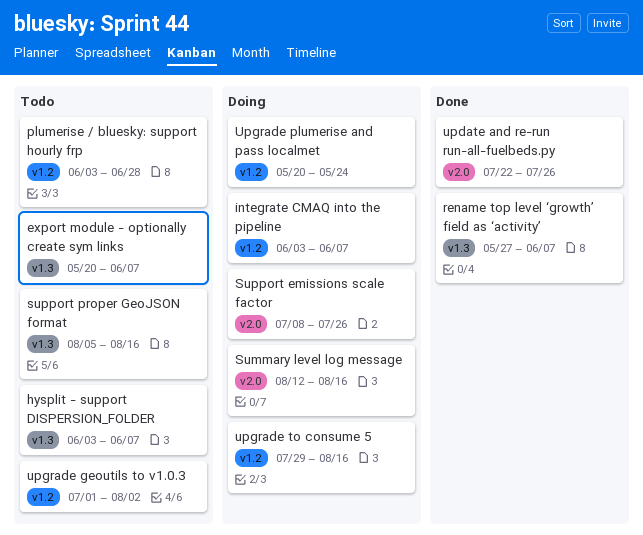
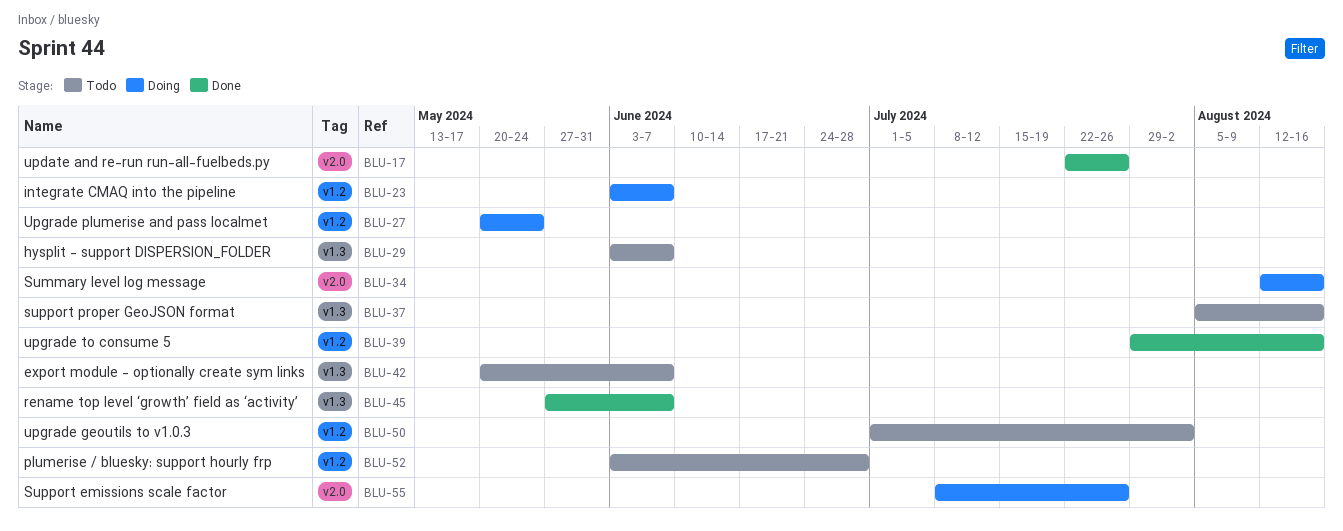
upgrade to consume 5, status: Doing -> Done

